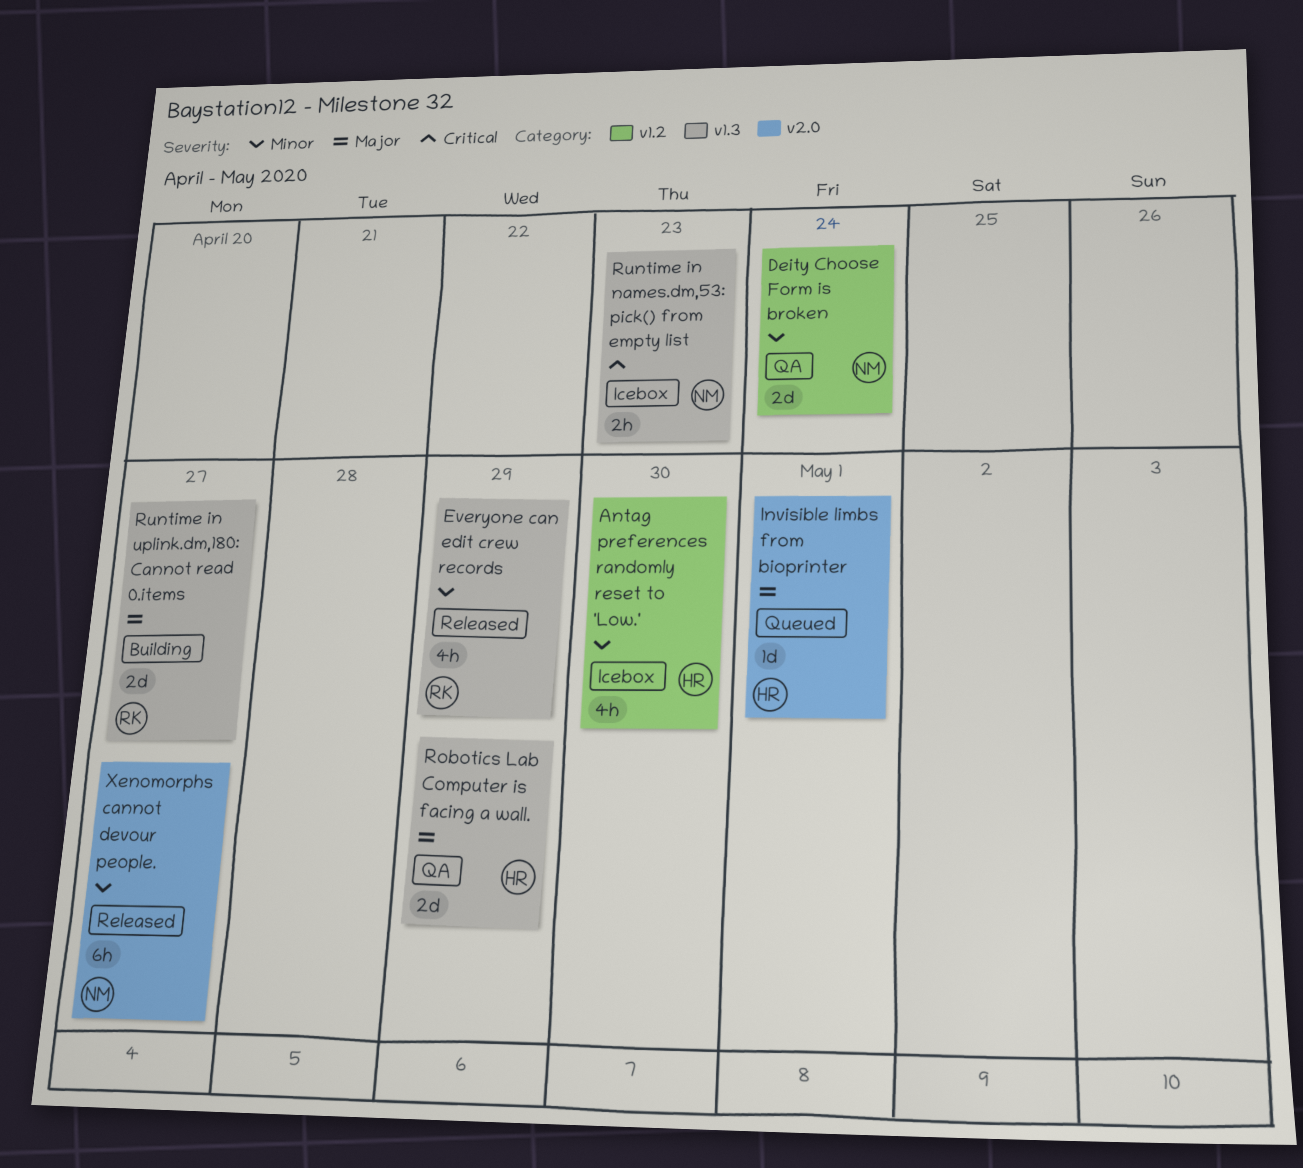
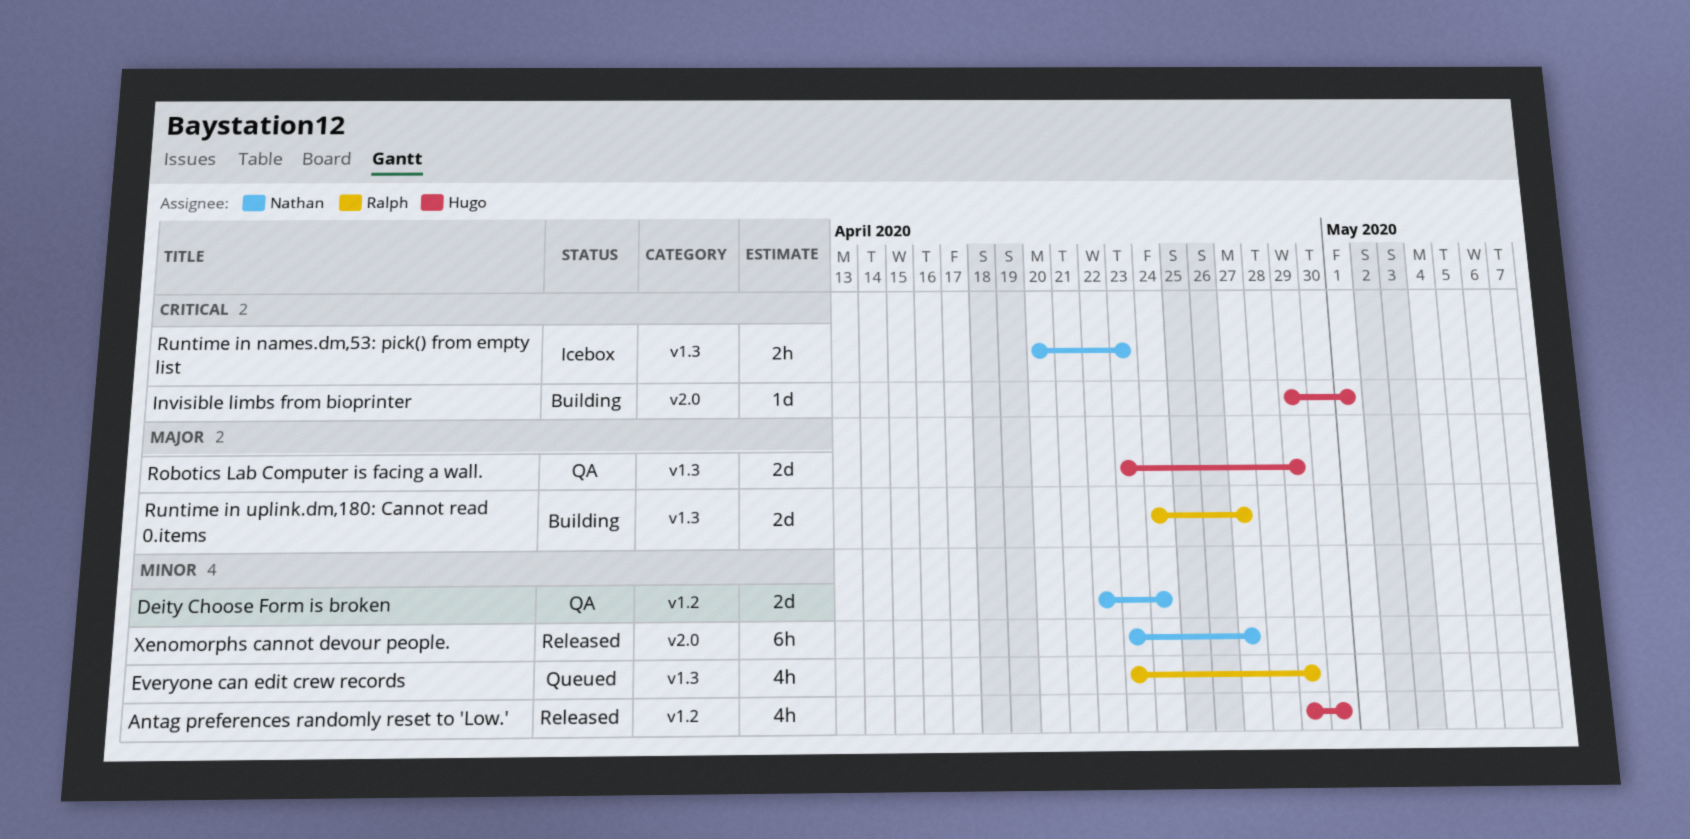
Antag preferences randomly reset to 'Low.', status: Icebox -> Released
Everyone can edit crew records, status: Released -> Queued
Invisible limbs from bioprinter, status: Queued -> Building
Invisible limbs from bioprinter, priority: Major -> Critical

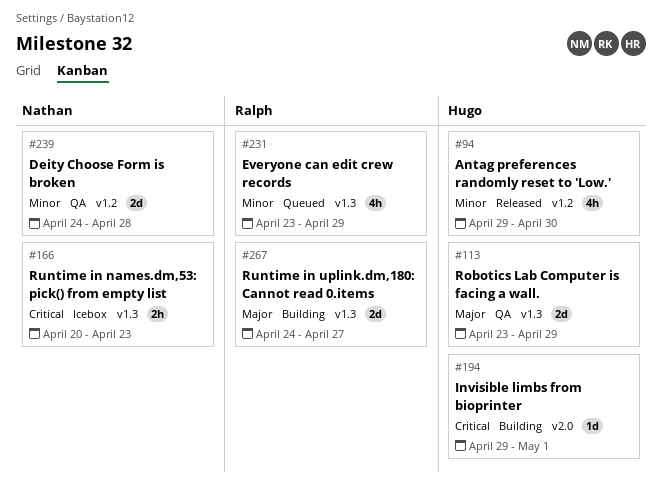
Deity Choose Form is broken, start: Apr 22 -> Apr 24
Deity Choose Form is broken, due: Apr 24 -> Apr 28
Xenomorphs cannot devour people.: present -> none

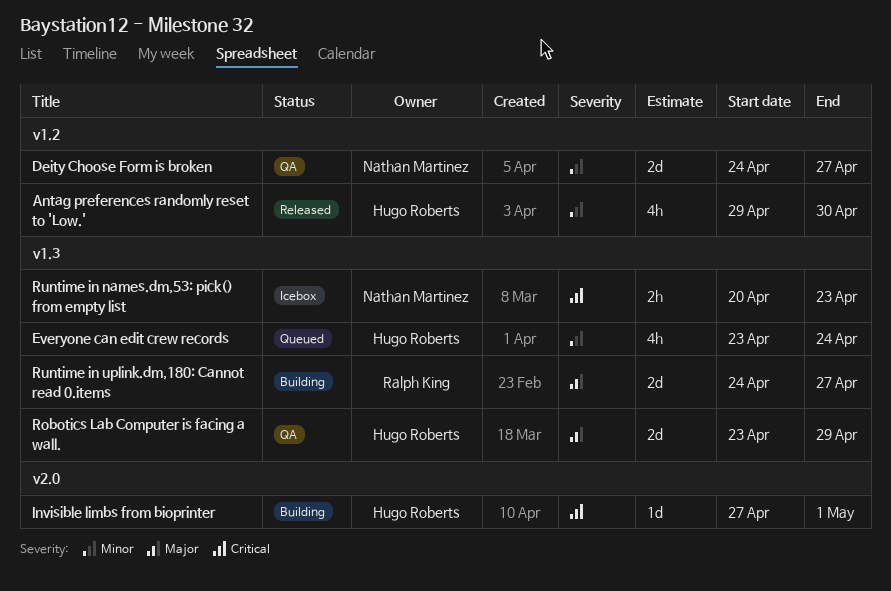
Deity Choose Form is broken, due: Apr 28 -> Apr 27
Everyone can edit crew records, owner: Ralph King -> Hugo Roberts
Everyone can edit crew records, due: Apr 29 -> Apr 24
Invisible limbs from bioprinter, start: Apr 29 -> Apr 27

